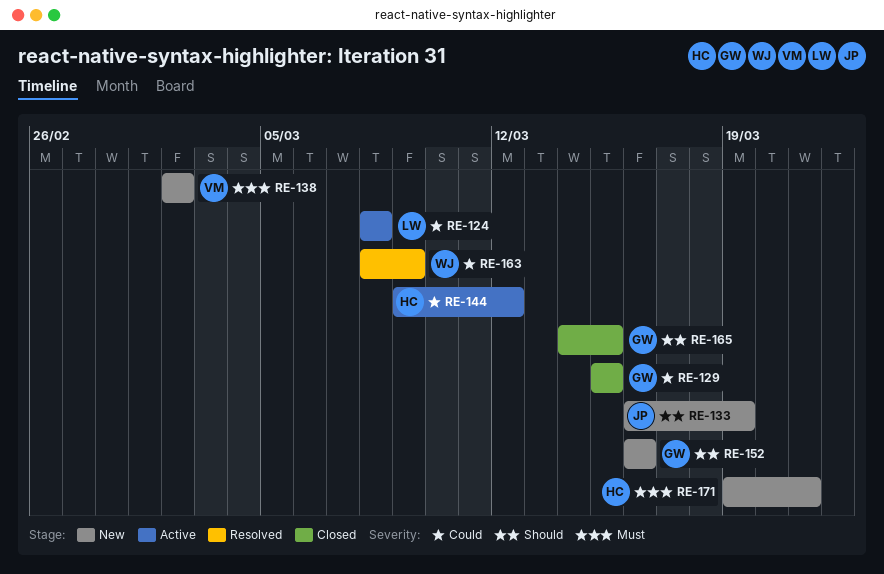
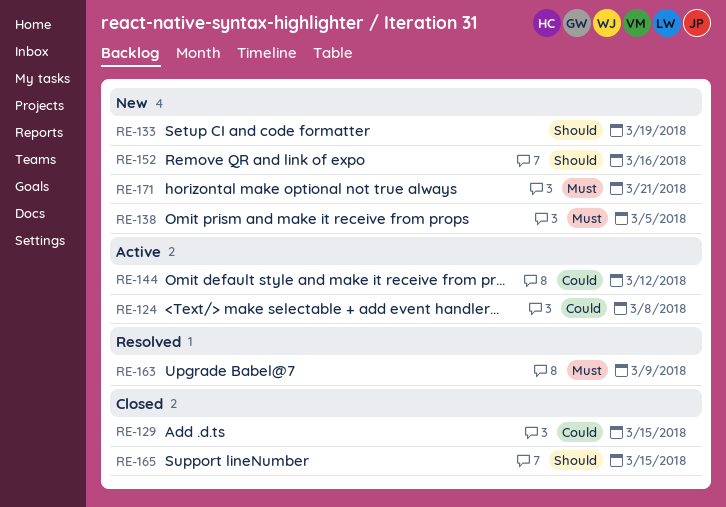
RE-138, due: Mar 2 -> Mar 5
RE-163, priority: Could -> Must

